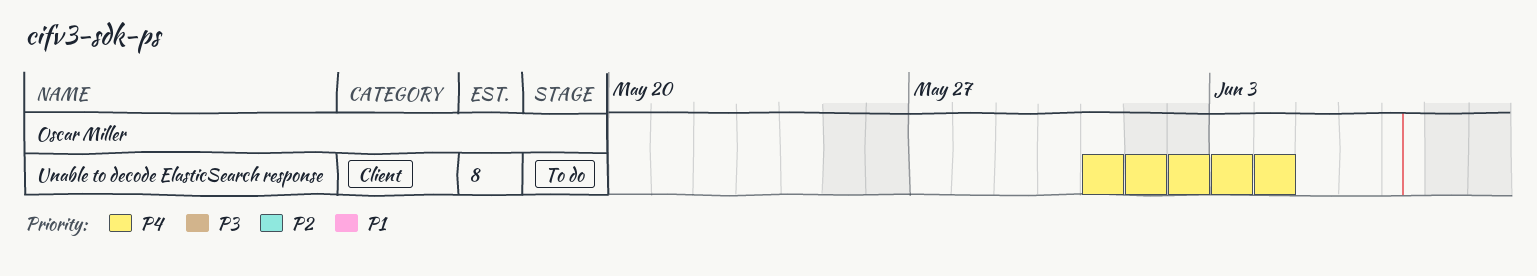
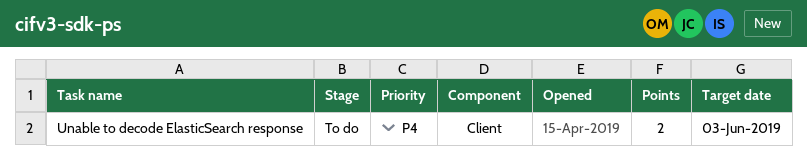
Unable to decode ElasticSearch response, estimate: 8 -> 2
Unable to decode ElasticSearch response, due: Jun 4 -> Jun 3

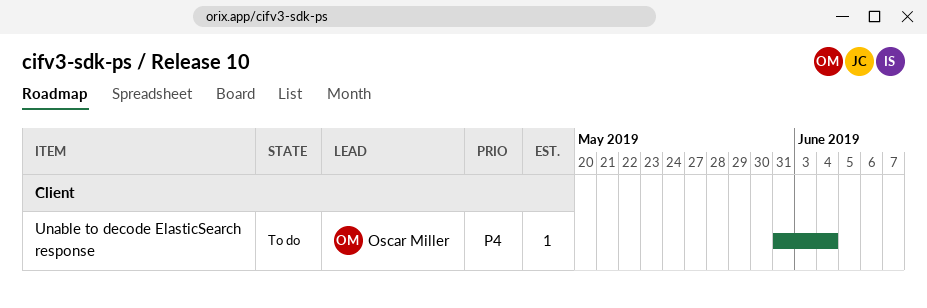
Unable to decode ElasticSearch response, estimate: 2 -> 1
Unable to decode ElasticSearch response, due: Jun 3 -> Jun 4

